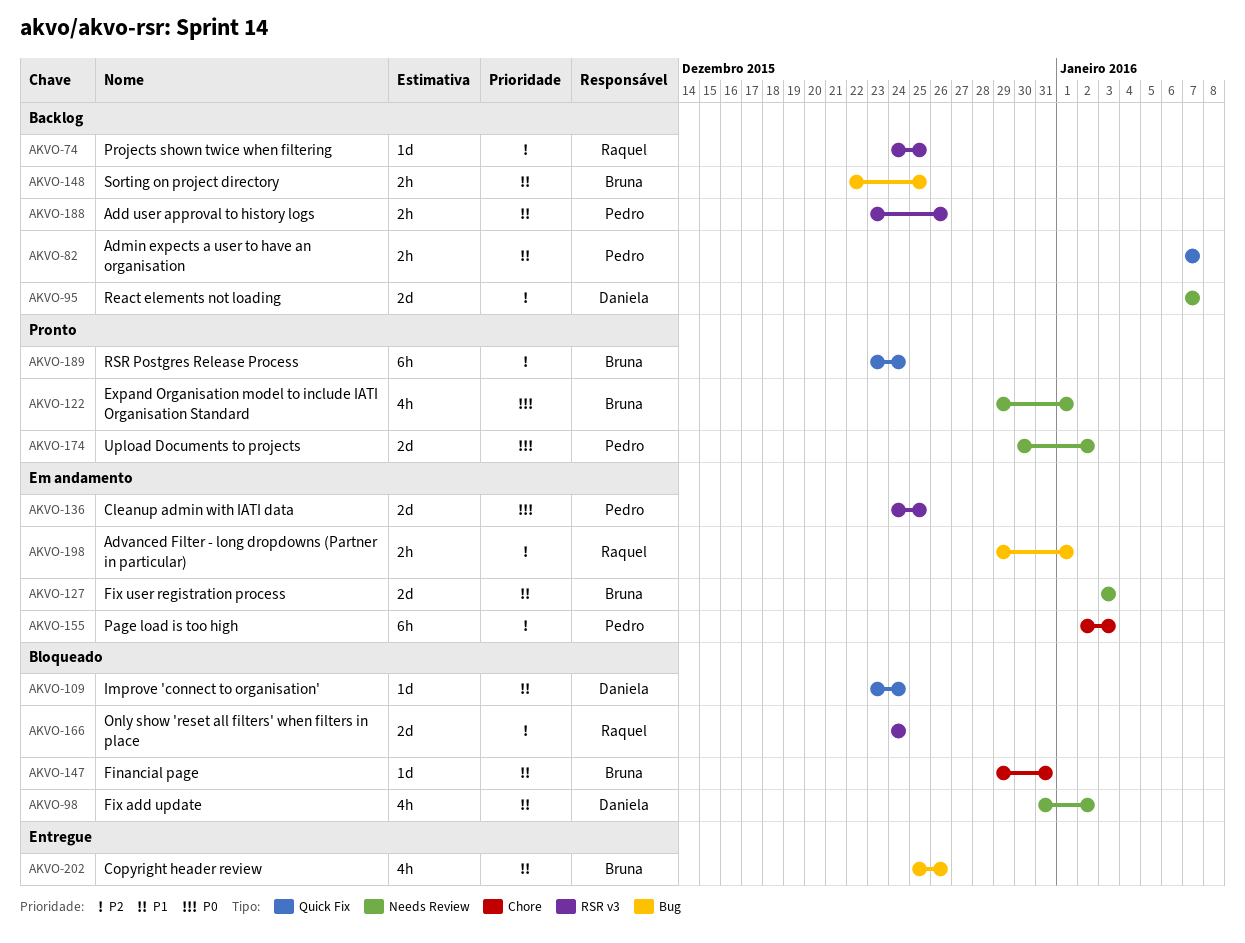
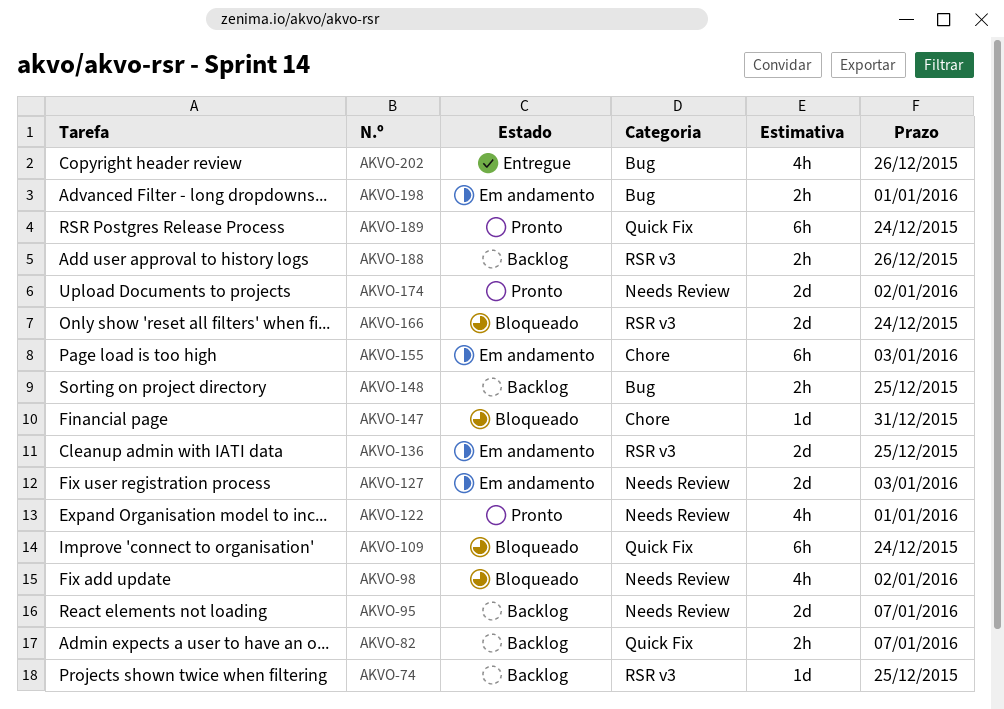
AKVO-109, estimate: 1d -> 6h

